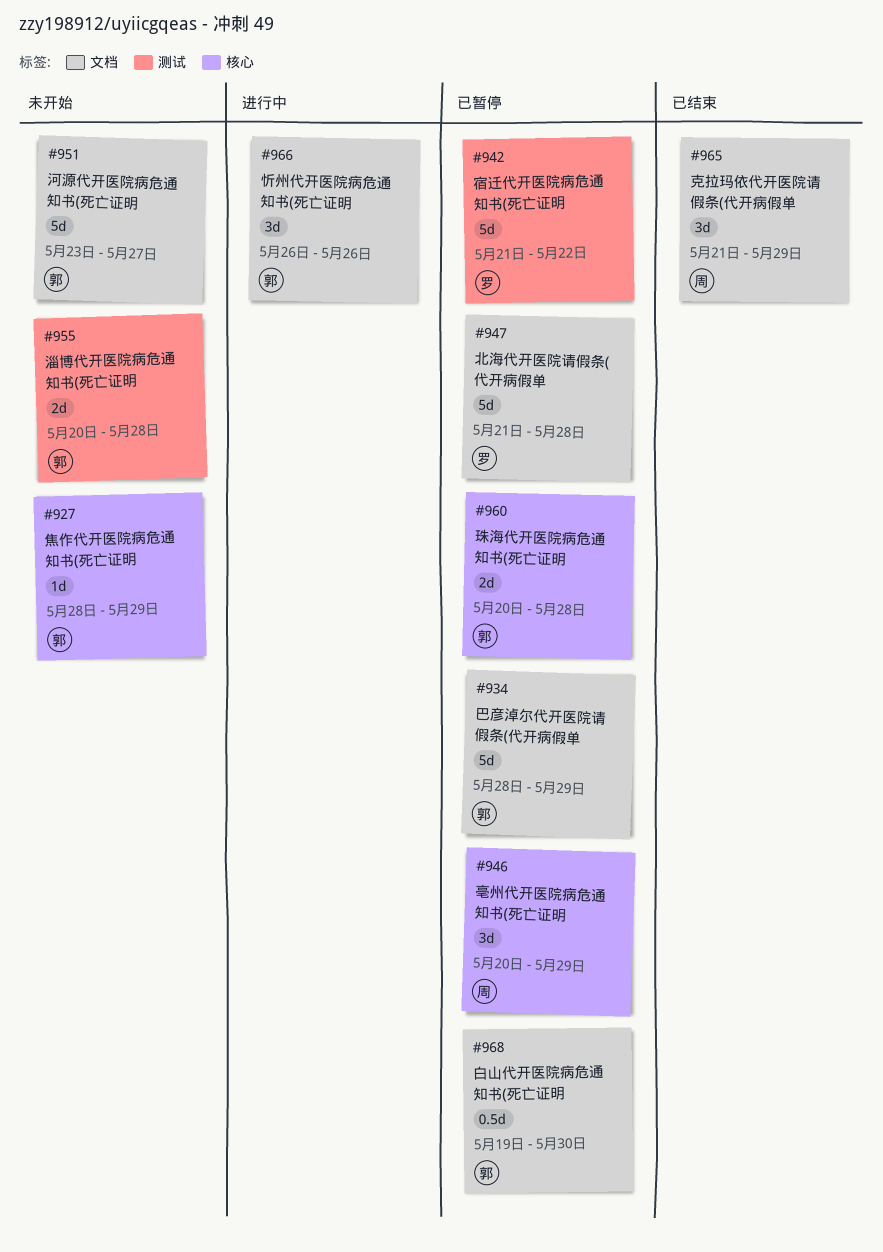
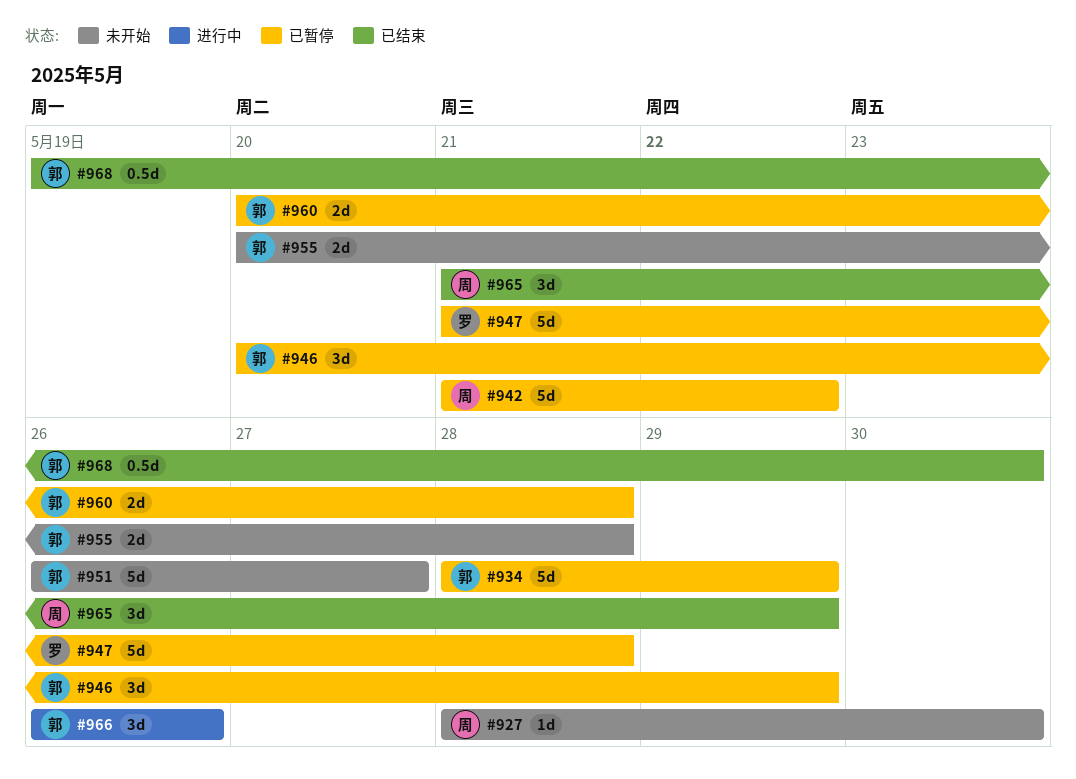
#927, owner: 郭 -> 周
#927, due: May 29 -> May 30
#942, owner: 罗 -> 周
#946, owner: 周 -> 郭
#951, start: May 23 -> May 26
#968, status: 已暂停 -> 已结束

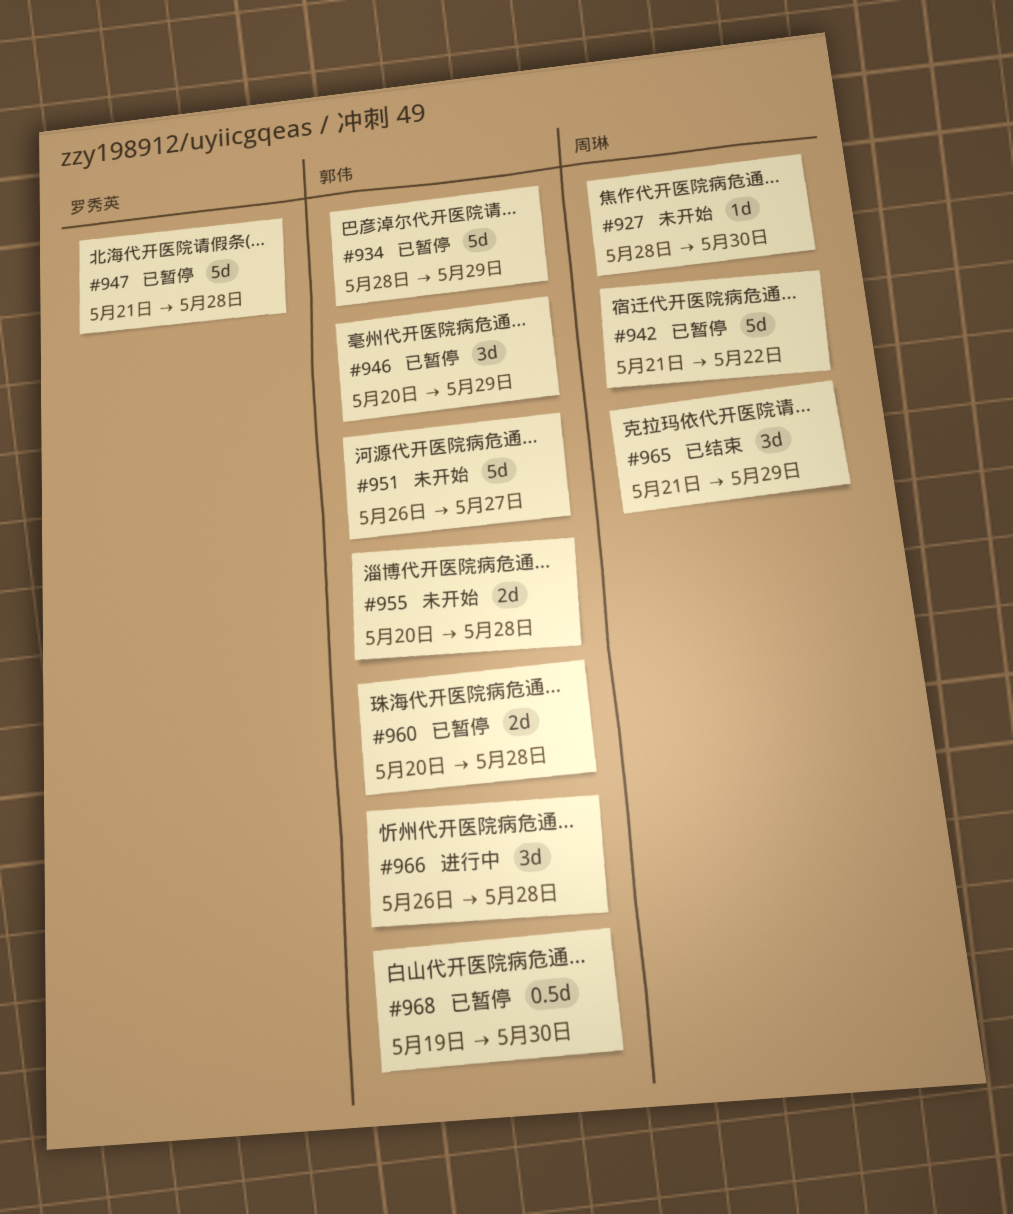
#966, due: May 26 -> May 28
#968, status: 已结束 -> 已暂停

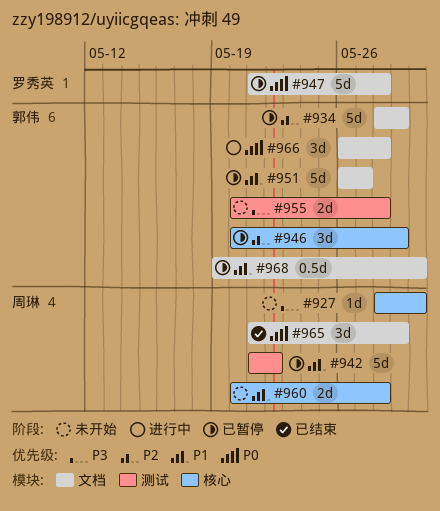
#951, status: 未开始 -> 已暂停
#960, status: 已暂停 -> 未开始
#960, owner: 郭伟 -> 周琳

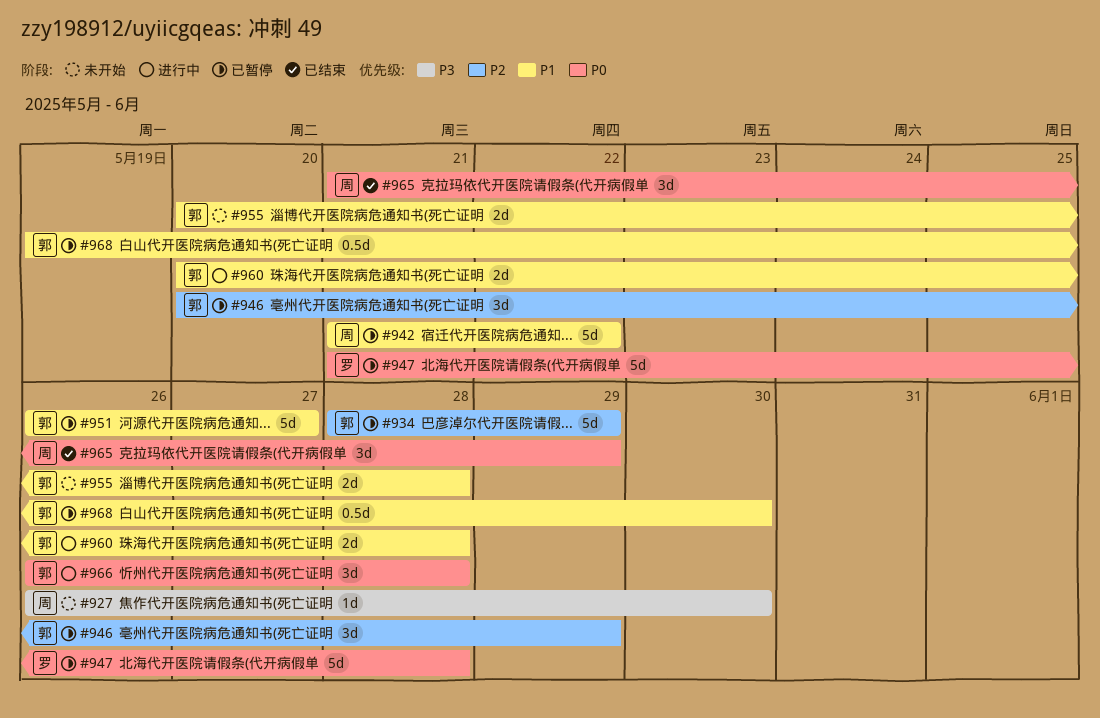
#927, start: May 28 -> May 26
#955, priority: P3 -> P1
#960, status: 未开始 -> 进行中
#960, owner: 周琳 -> 郭伟

